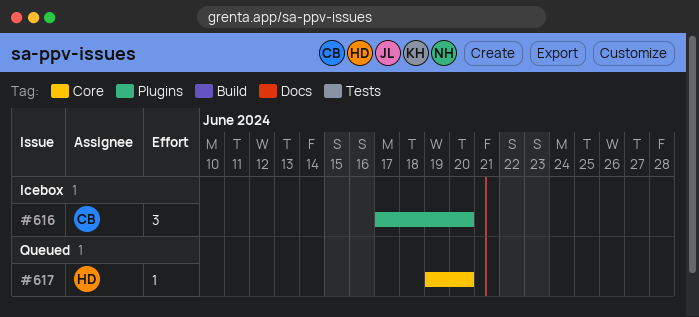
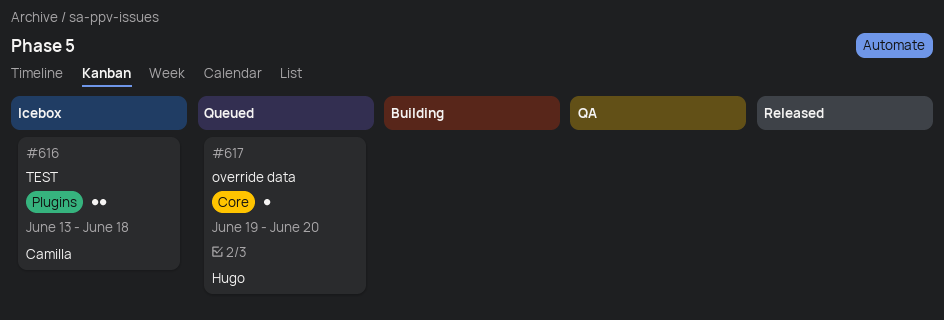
#616, estimate: 3 -> 2
#616, start: Jun 17 -> Jun 13
#616, due: Jun 20 -> Jun 18

